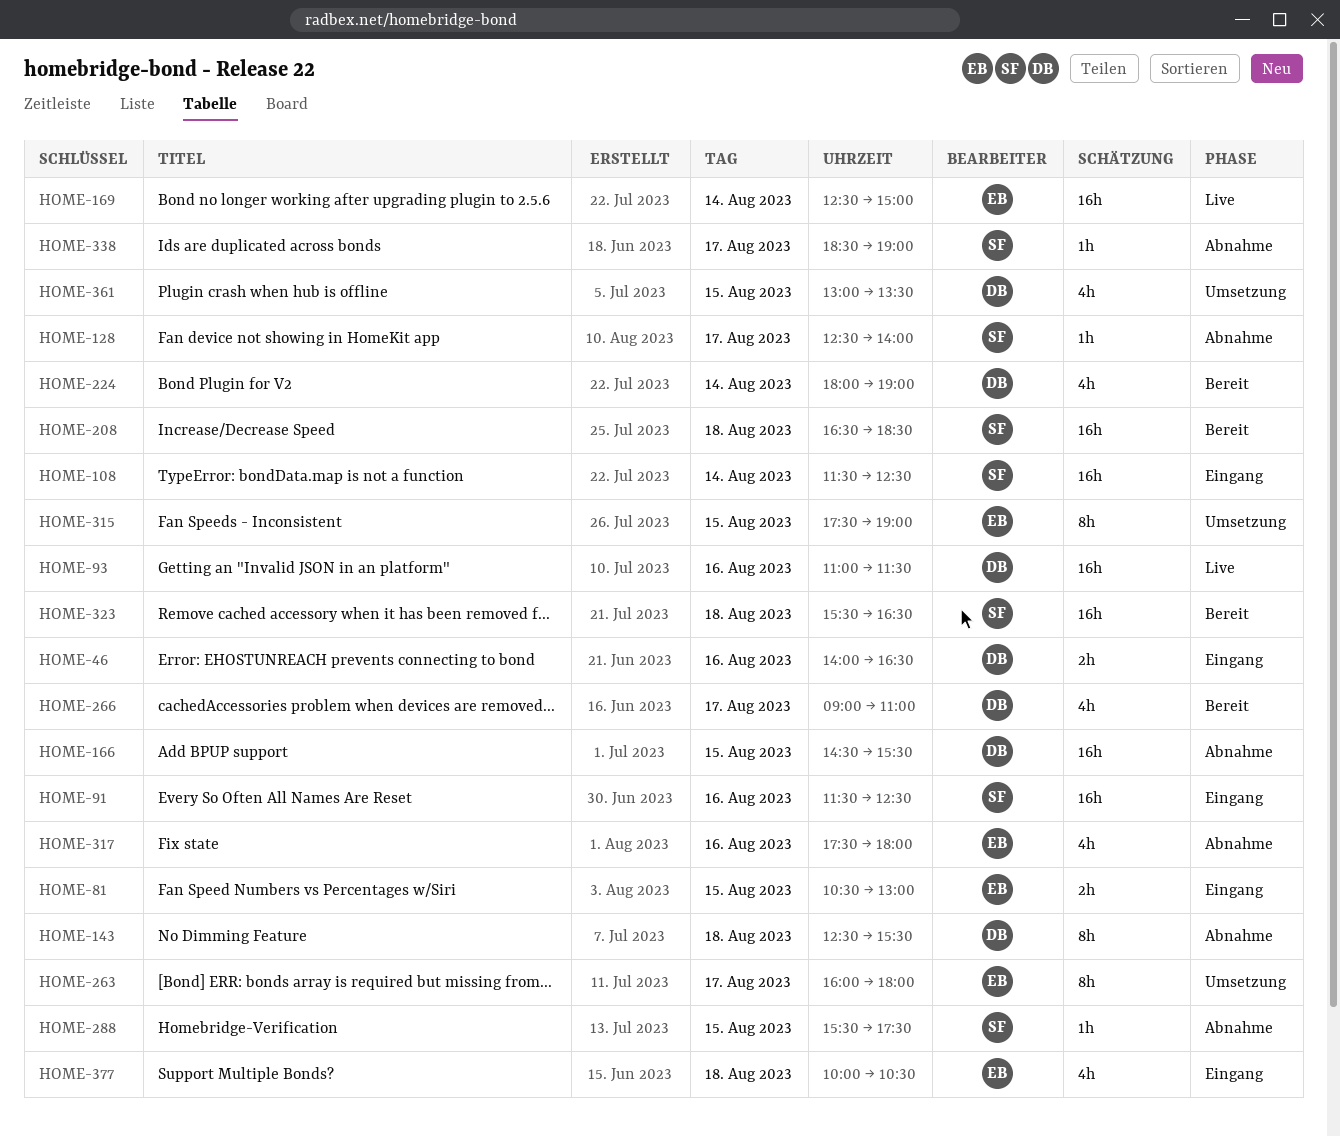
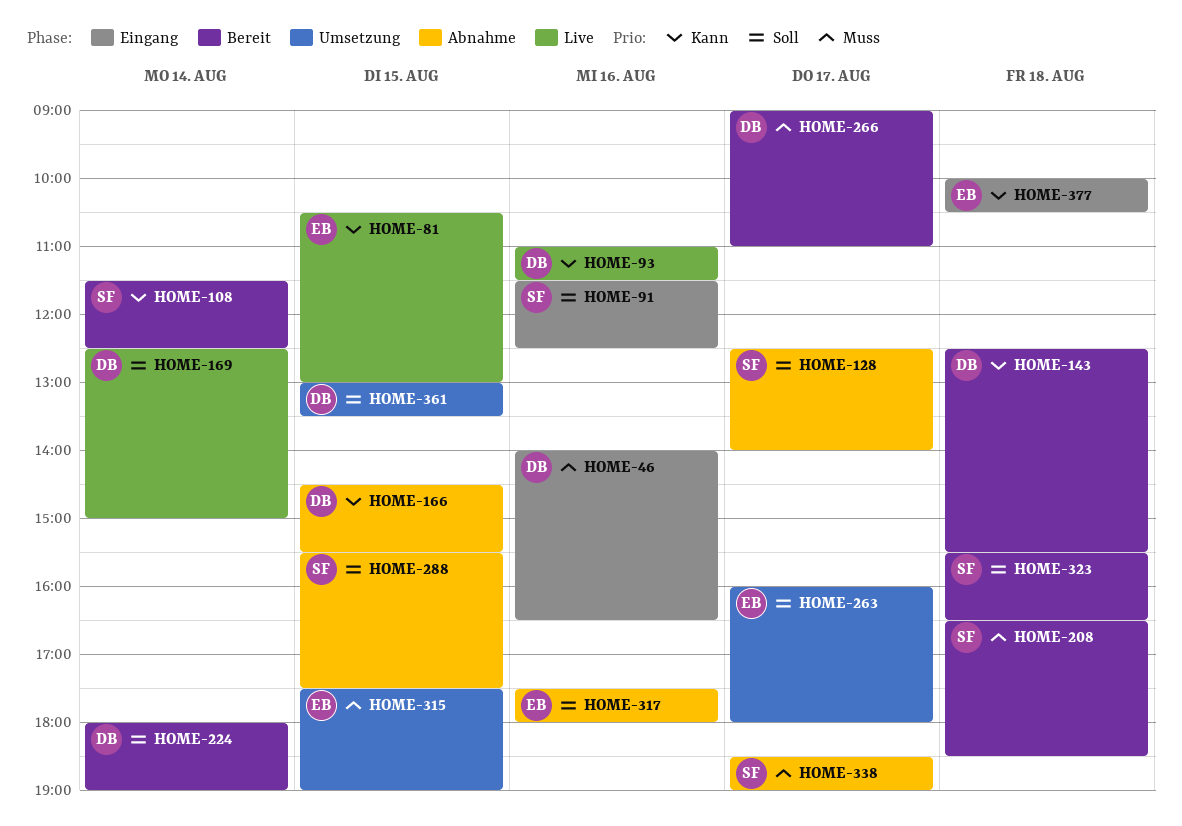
HOME-81, status: Eingang -> Live
HOME-108, status: Eingang -> Bereit
HOME-143, status: Abnahme -> Bereit
HOME-169, owner: EB -> DB

